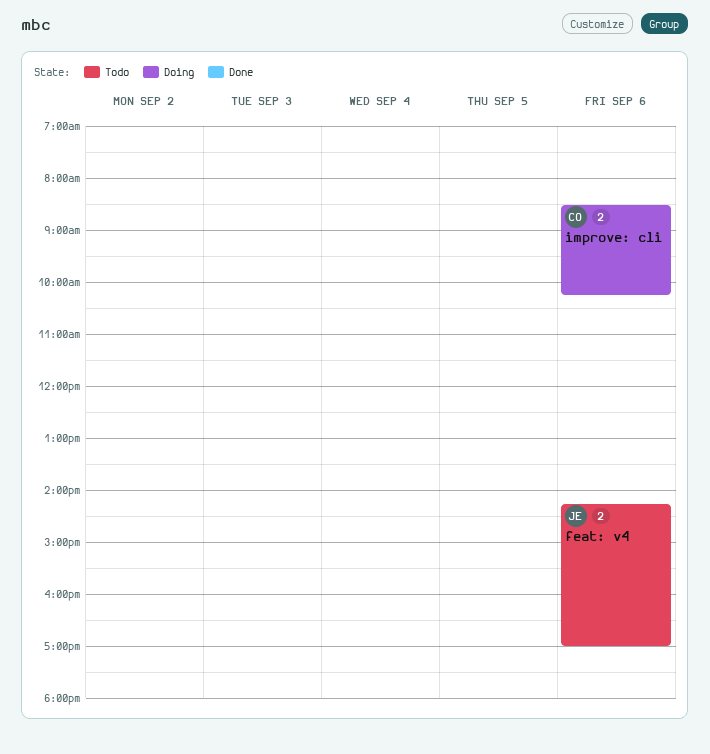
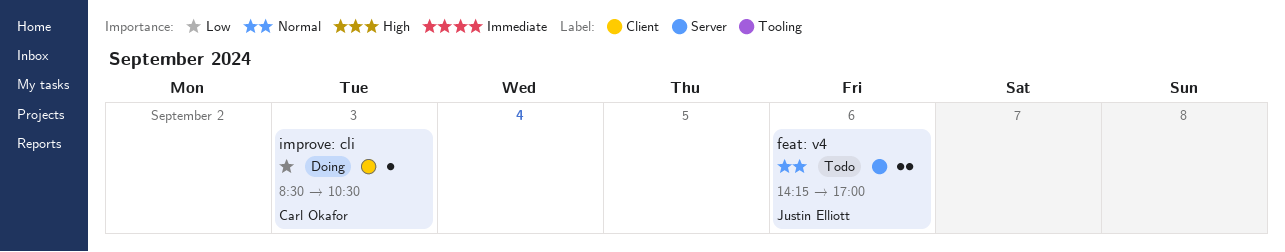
improve: cli, estimate: 2 -> 1
improve: cli, day: Sep 6 -> Sep 3
improve: cli, ends: 10:15 -> 10:30

